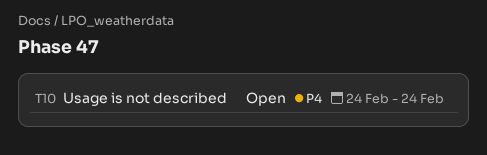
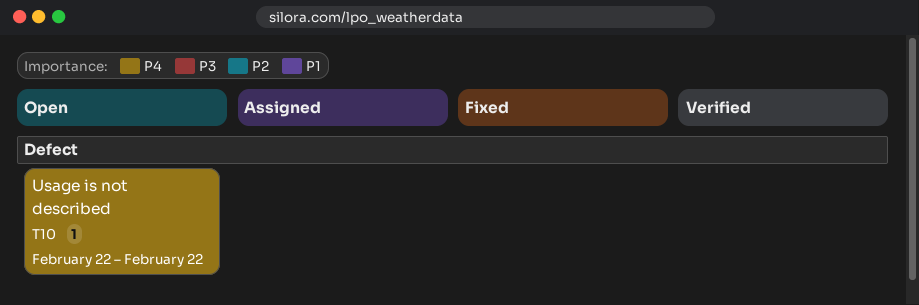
T10, start: Feb 24 -> Feb 22
T10, due: Feb 24 -> Feb 22

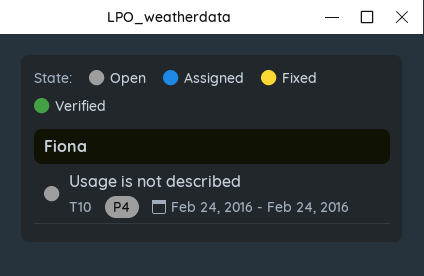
T10, start: Feb 22 -> Feb 24
T10, due: Feb 22 -> Feb 24

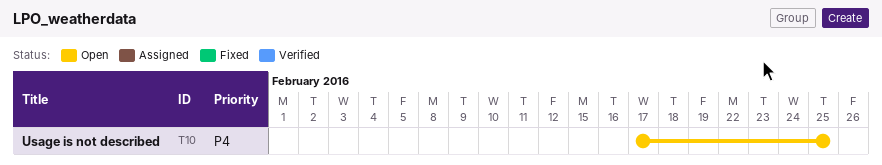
T10, start: Feb 24 -> Feb 17
T10, due: Feb 24 -> Feb 25

